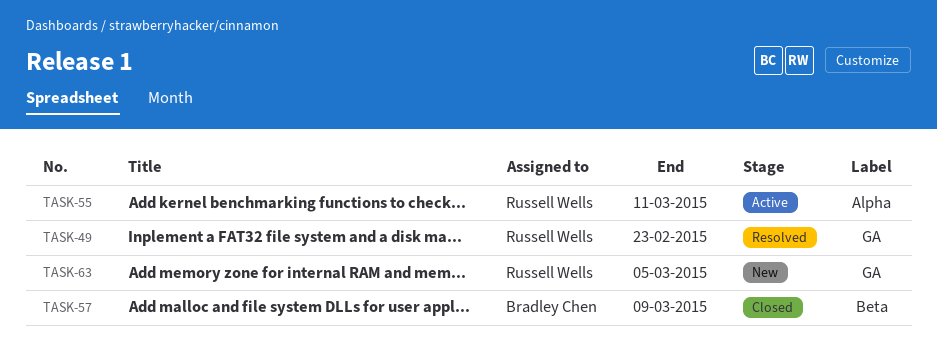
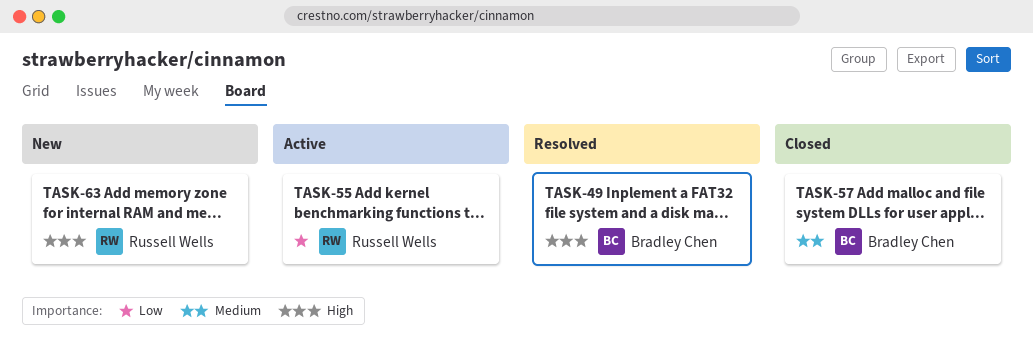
TASK-49, owner: Russell Wells -> Bradley Chen

